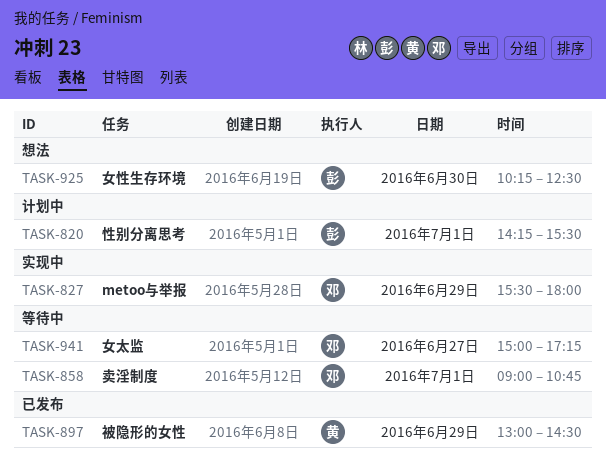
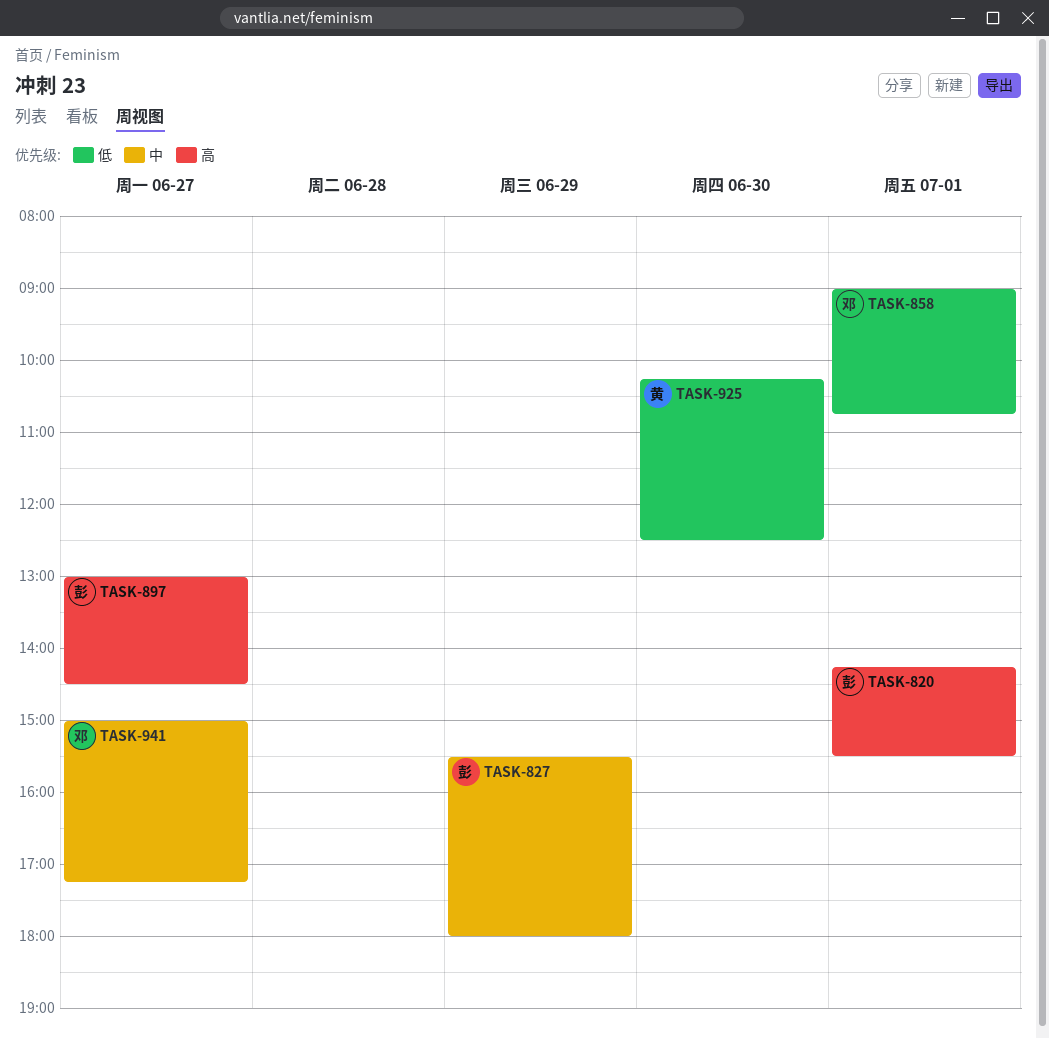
TASK-827, owner: 邓 -> 彭
TASK-897, owner: 黄 -> 彭
TASK-897, day: Jun 29 -> Jun 27
TASK-925, owner: 彭 -> 黄

